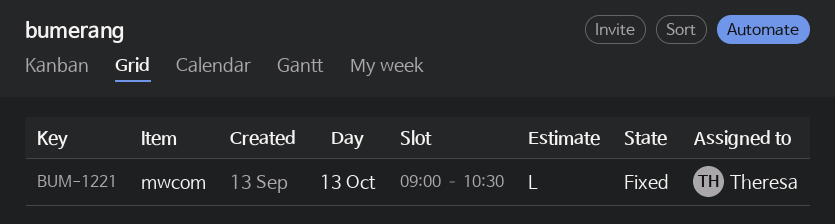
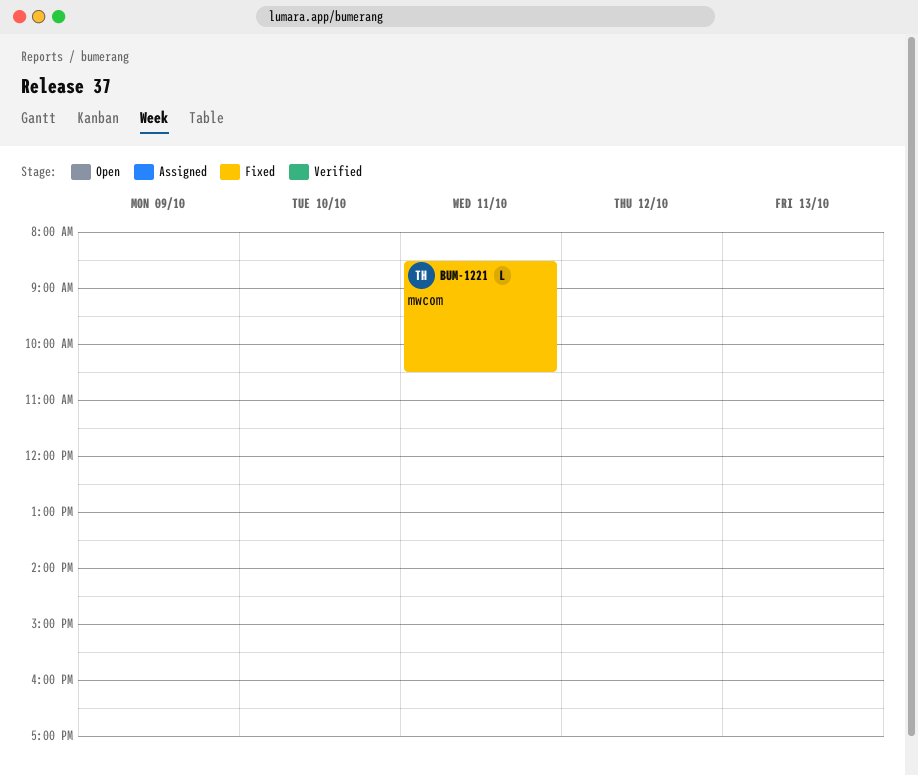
BUM-1221, day: Oct 13 -> Oct 11
BUM-1221, begins: 09:00 -> 08:30

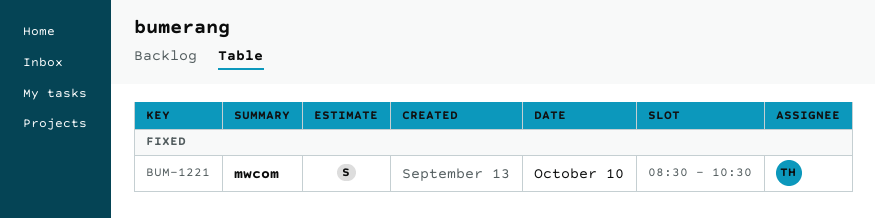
BUM-1221, estimate: L -> S
BUM-1221, day: Oct 11 -> Oct 10

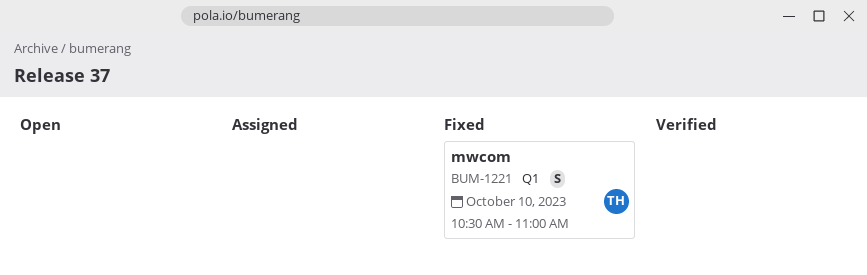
BUM-1221, begins: 08:30 -> 10:30
BUM-1221, ends: 10:30 -> 11:00

